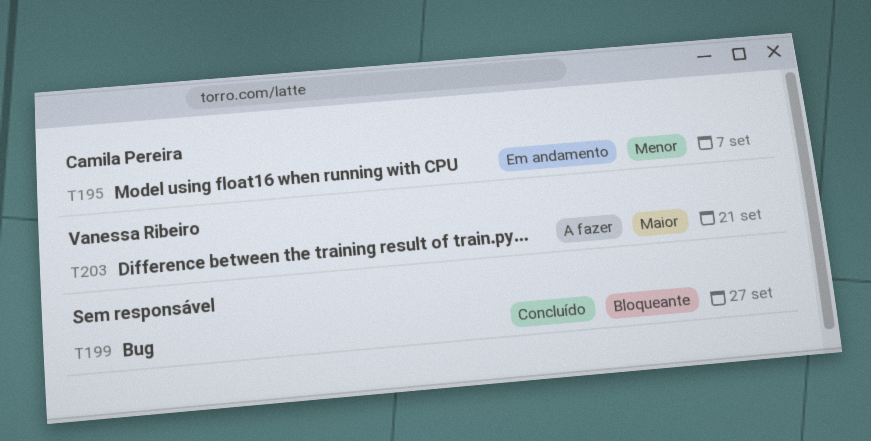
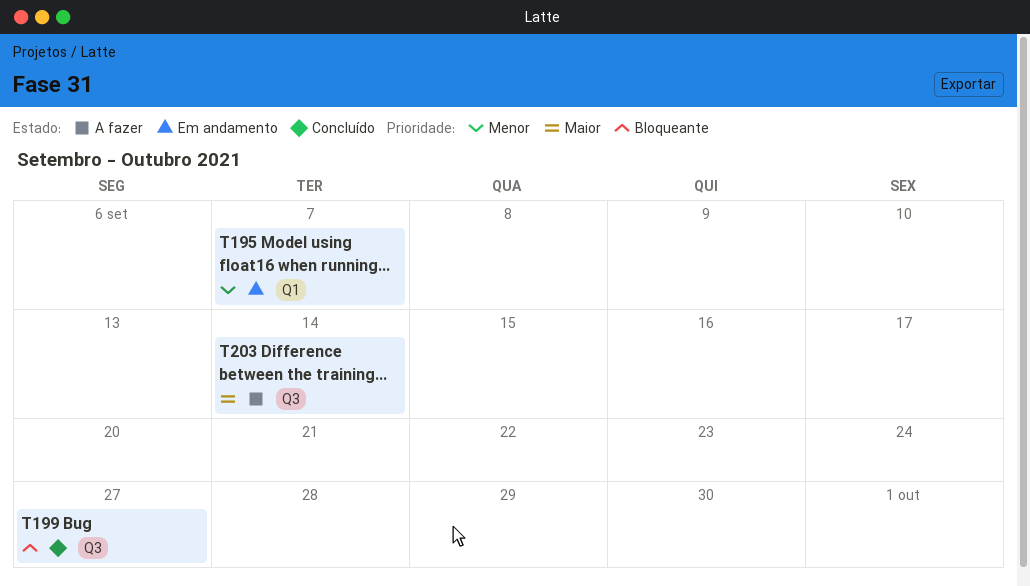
T203, due: Sep 21 -> Sep 14

